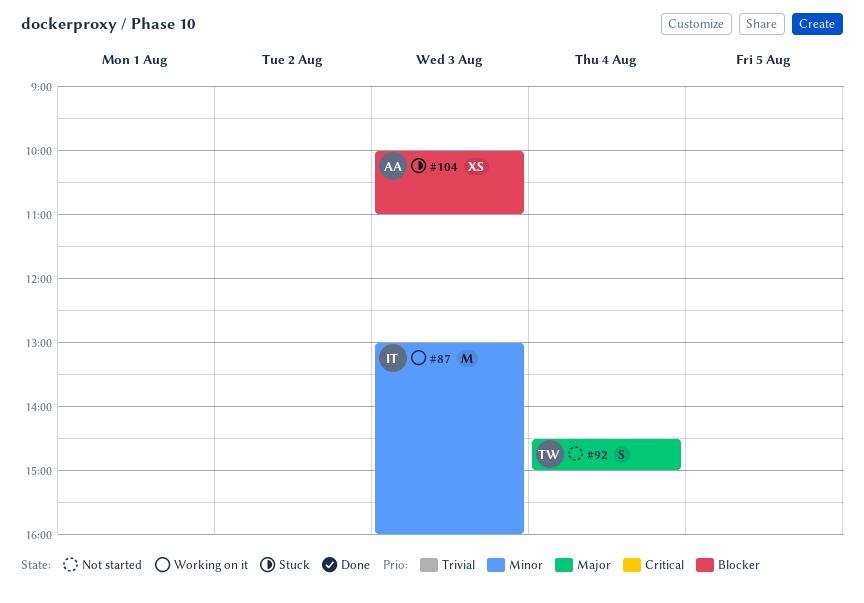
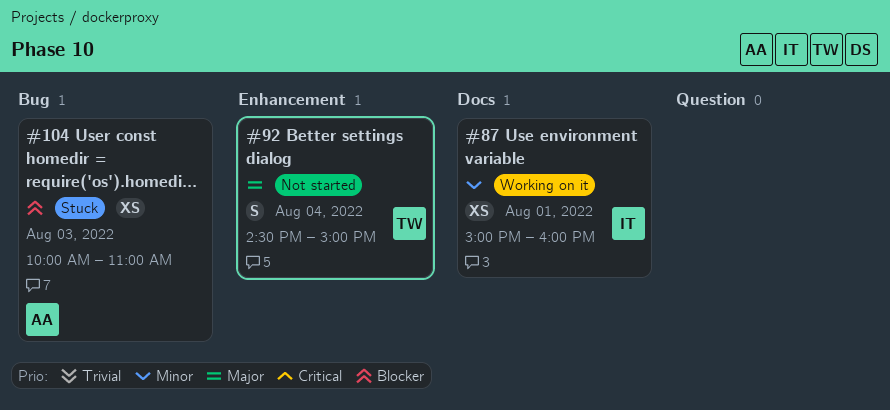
#87, estimate: M -> XS
#87, day: Aug 3 -> Aug 1
#87, begins: 13:00 -> 15:00

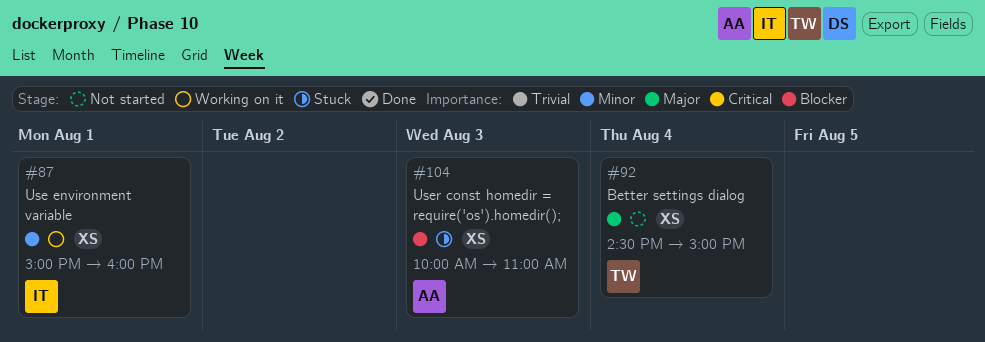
#92, estimate: S -> XS

